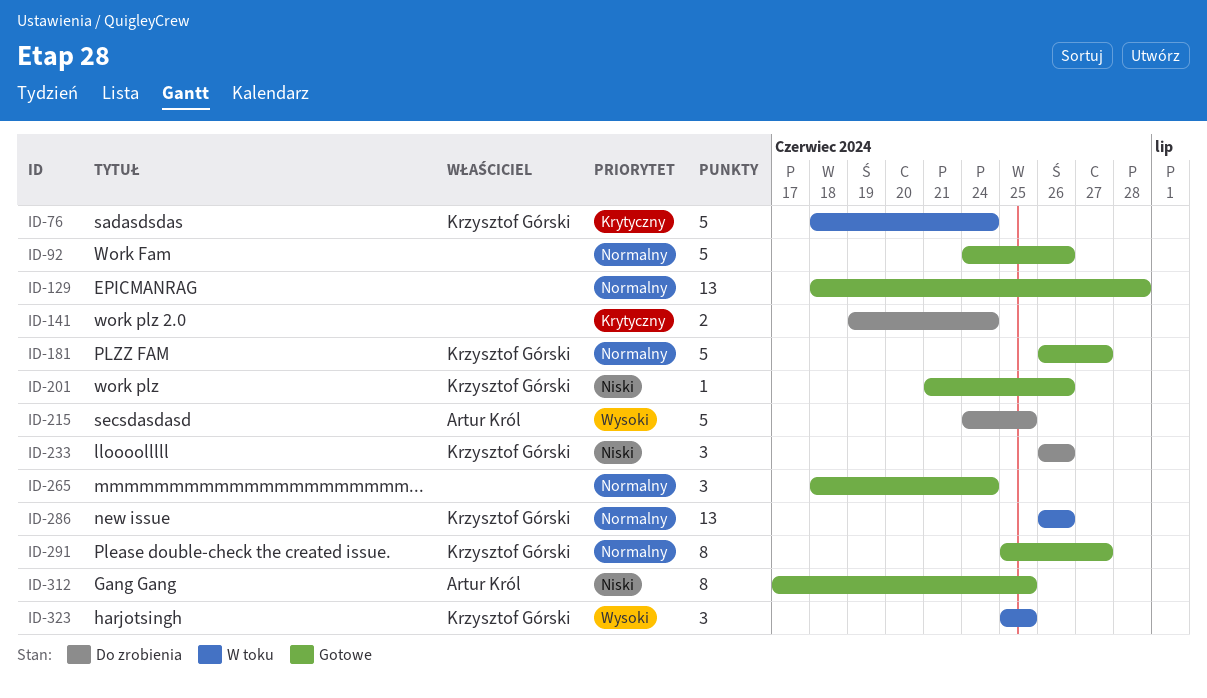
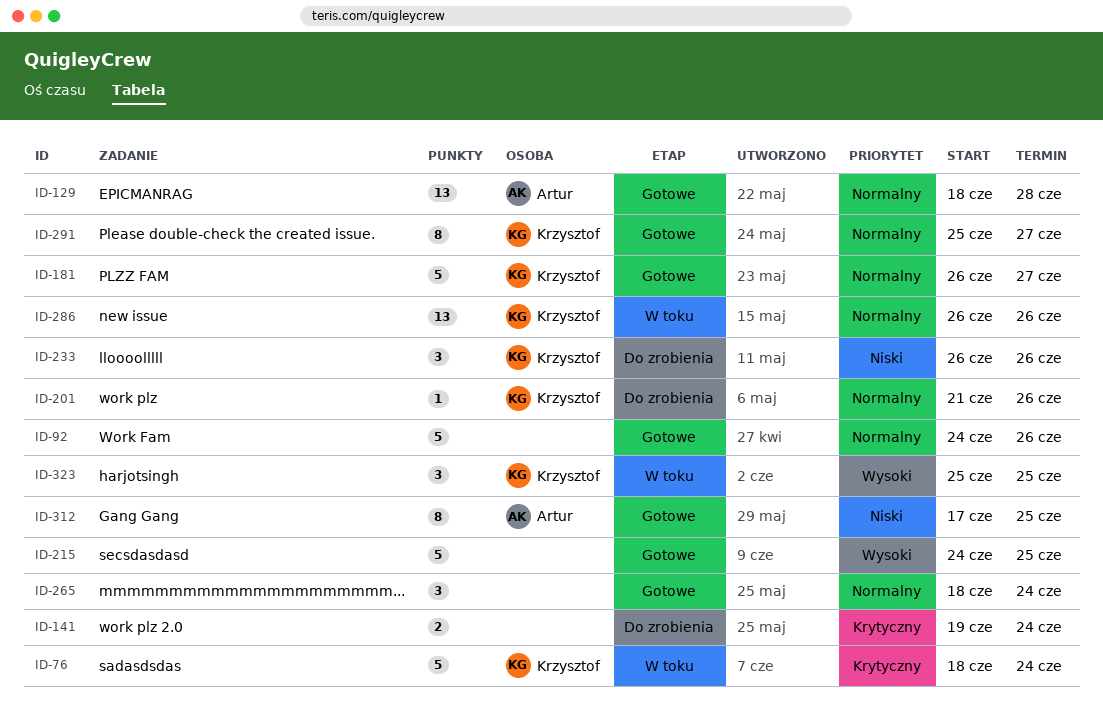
ID-129, owner: none -> Artur Król
ID-201, status: Gotowe -> Do zrobienia
ID-201, priority: Niski -> Normalny
ID-215, status: Do zrobienia -> Gotowe
ID-215, owner: Artur Król -> none

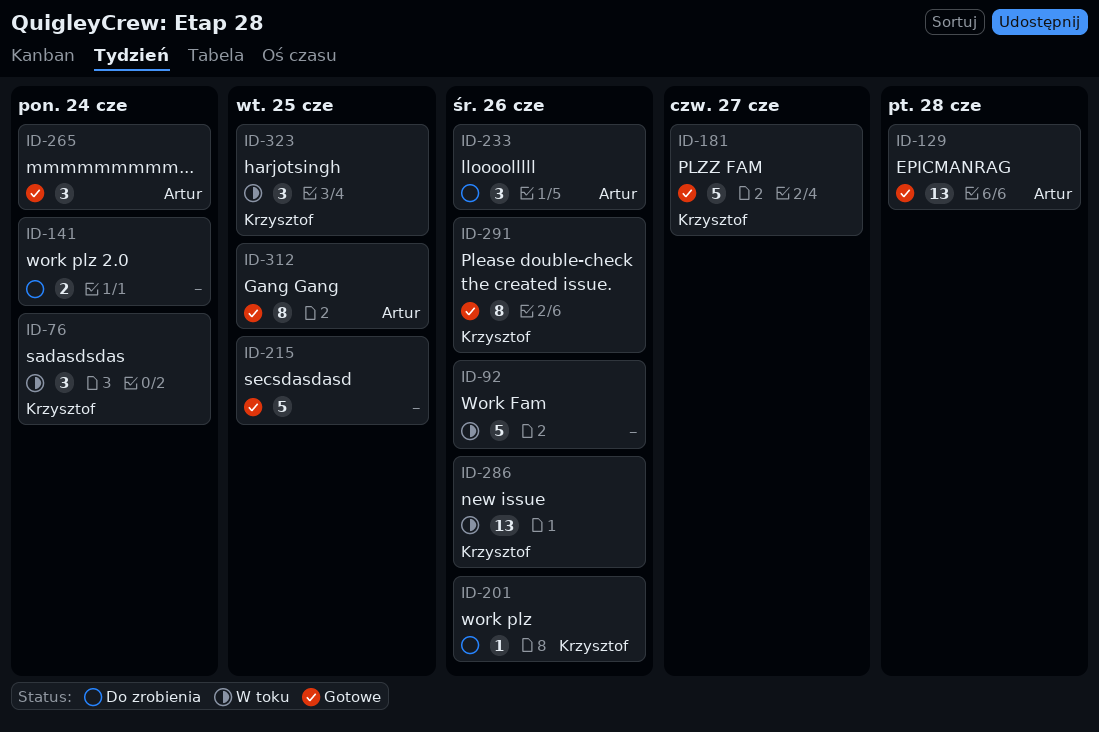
ID-76, estimate: 5 -> 3
ID-92, status: Gotowe -> W toku
ID-233, owner: Krzysztof -> Artur
ID-265, owner: none -> Artur
ID-291, due: Jun 27 -> Jun 26

